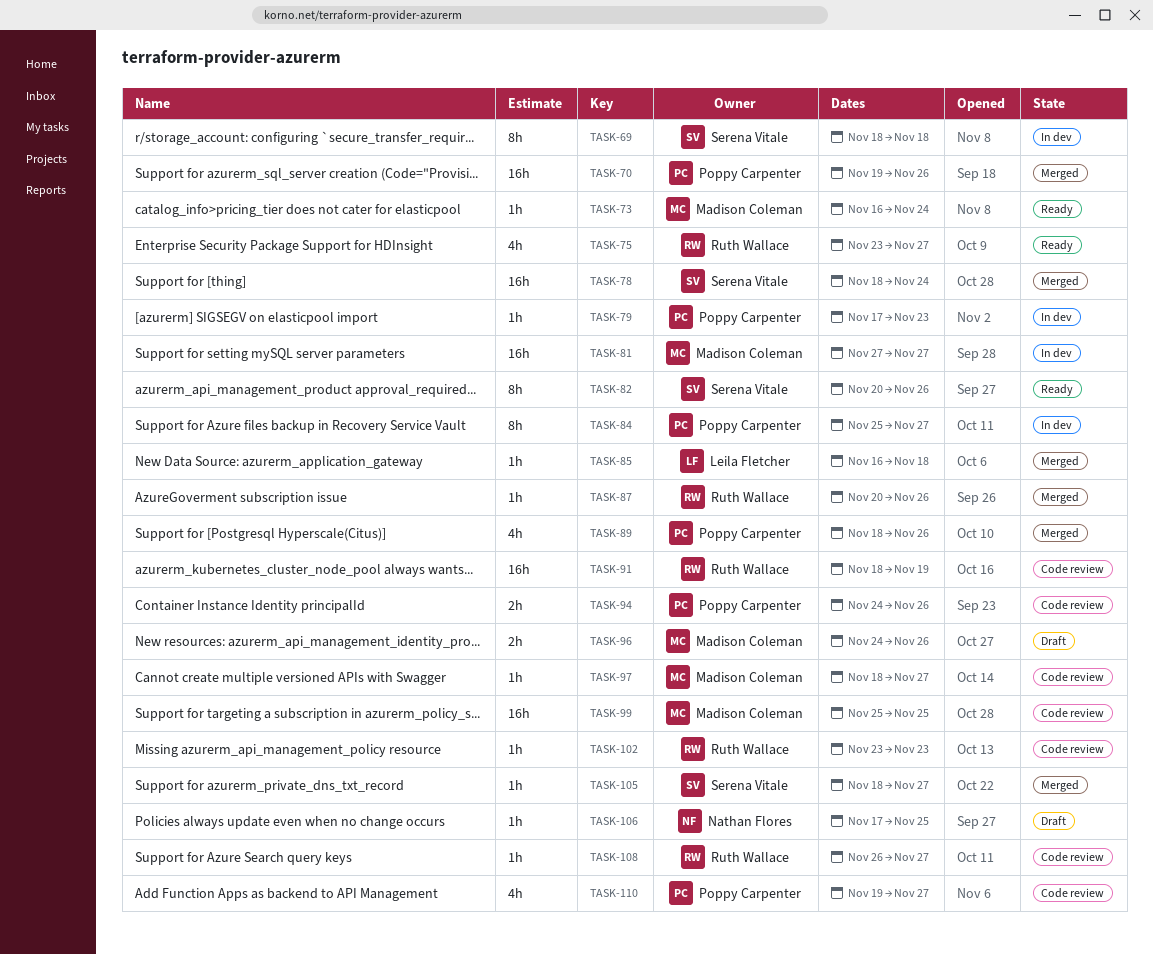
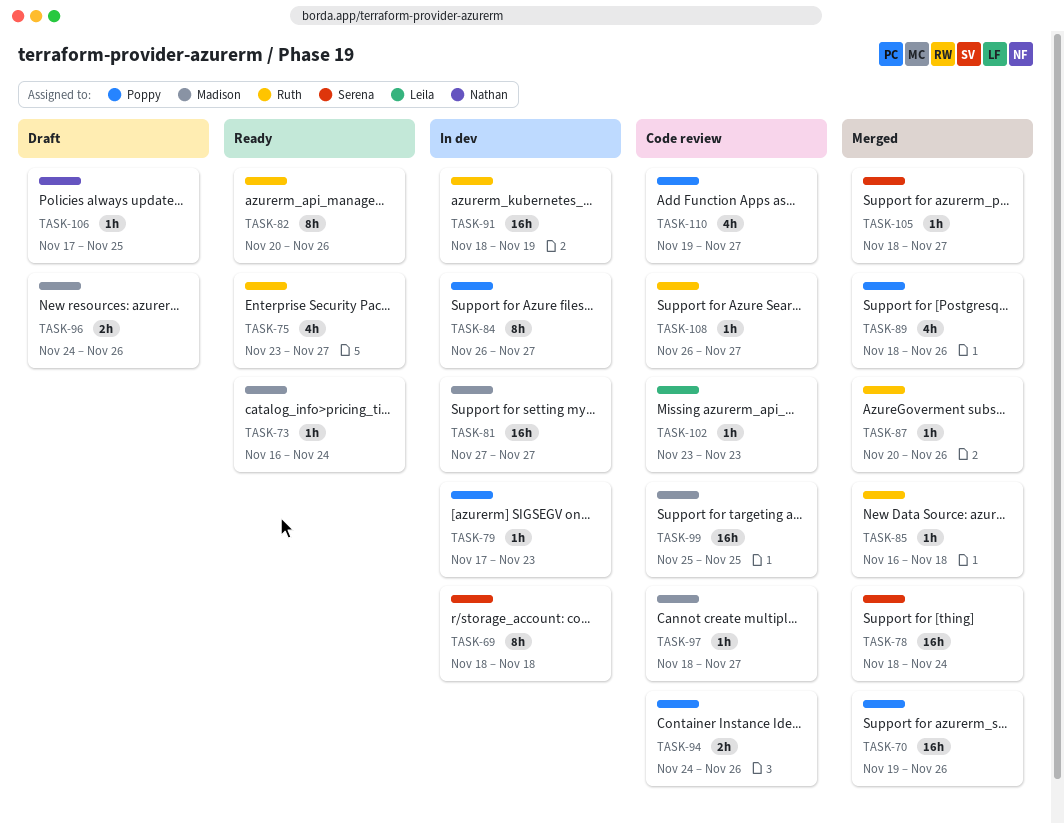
TASK-82, owner: Serena Vitale -> Ruth Wallace
TASK-84, start: Nov 25 -> Nov 26
TASK-85, owner: Leila Fletcher -> Ruth Wallace
TASK-91, status: Code review -> In dev
TASK-102, owner: Ruth Wallace -> Leila Fletcher

